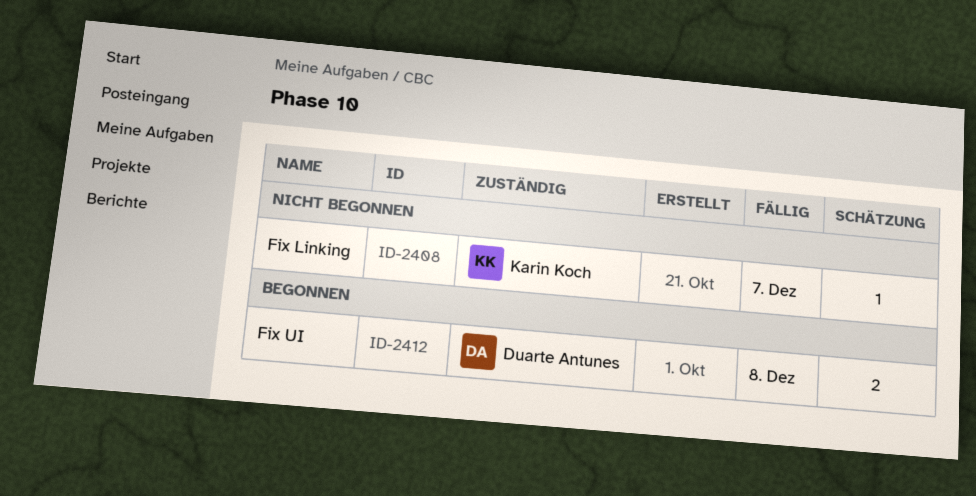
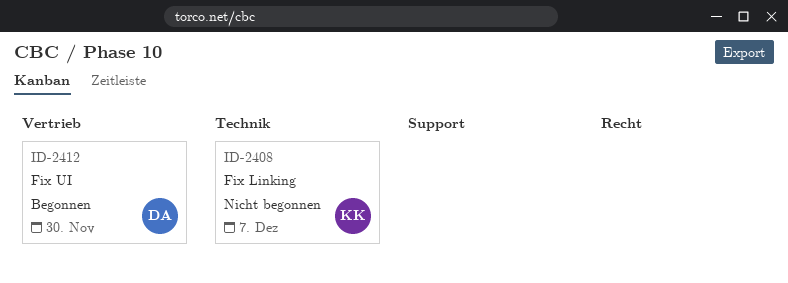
ID-2412, due: Dec 8 -> Nov 30

